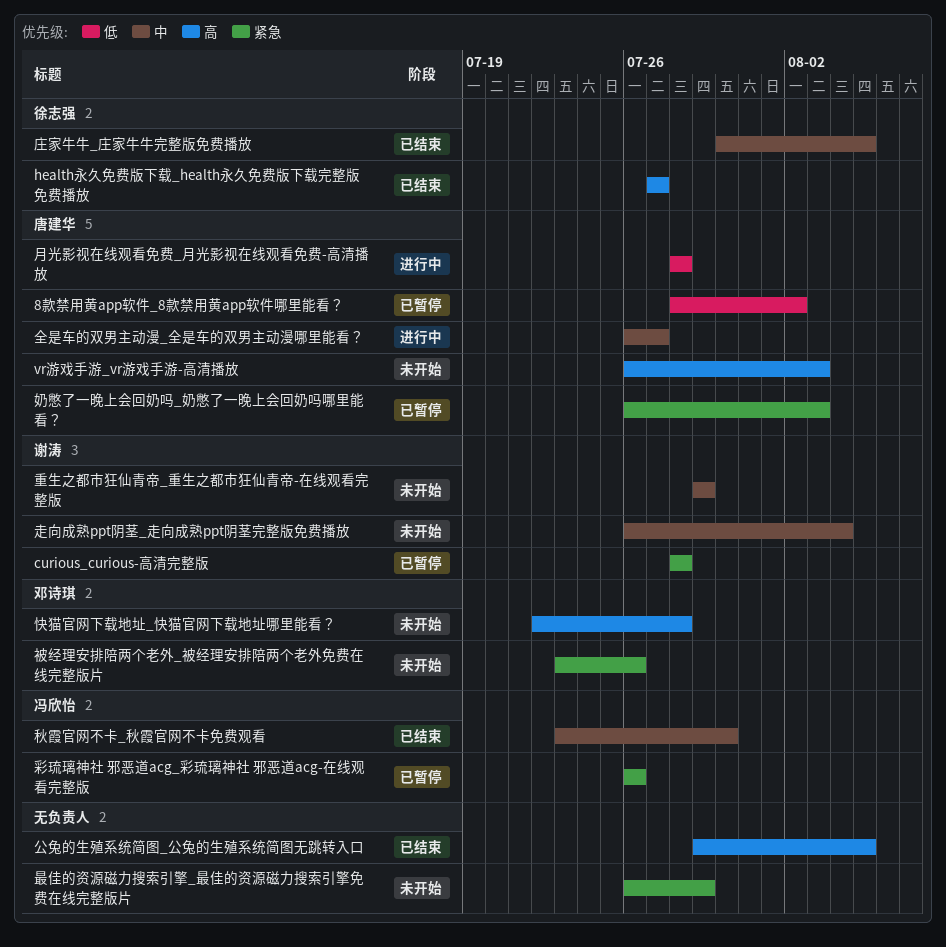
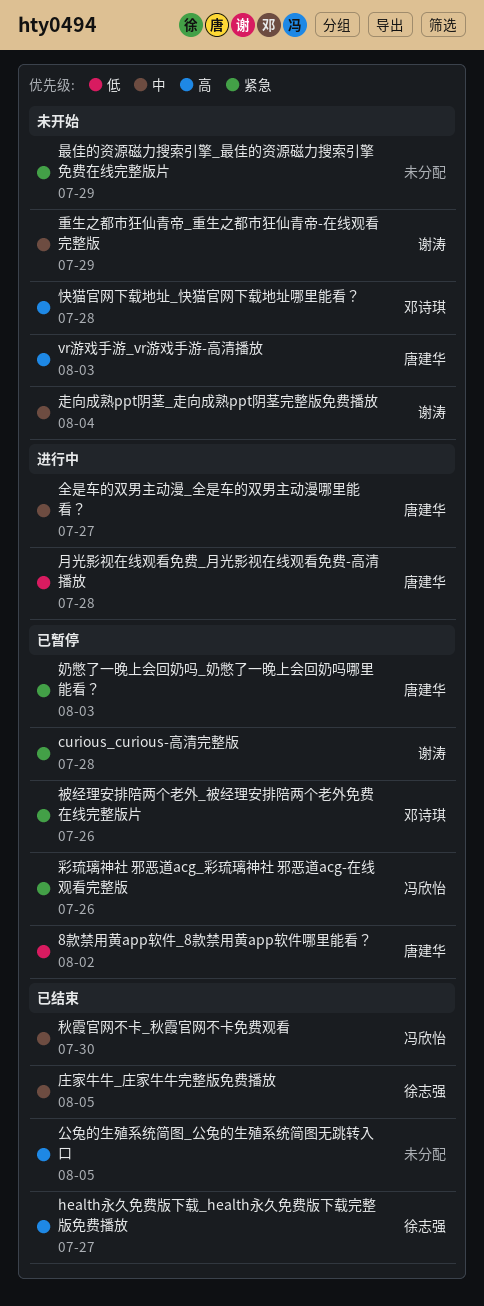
被经理安排陪两个老外_被经理安排陪两个老外免费在线完整版片, status: 未开始 -> 已暂停

